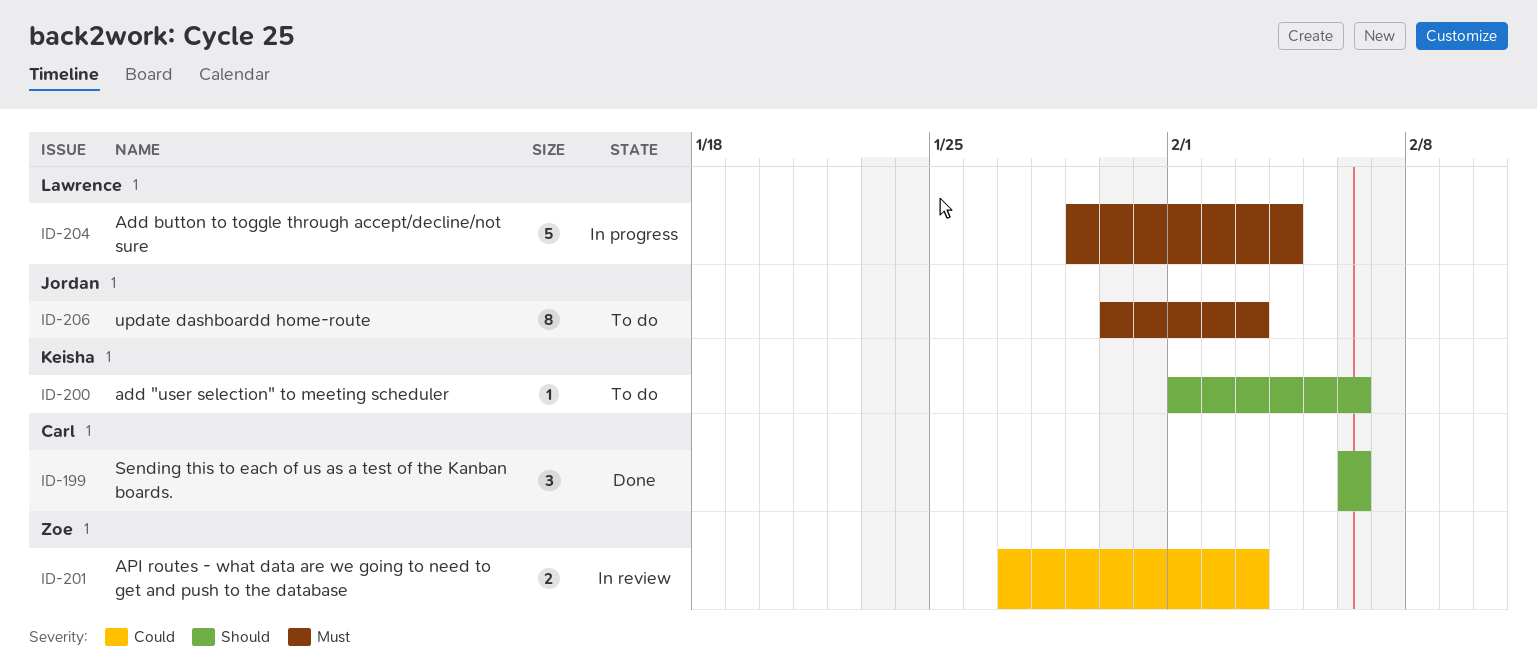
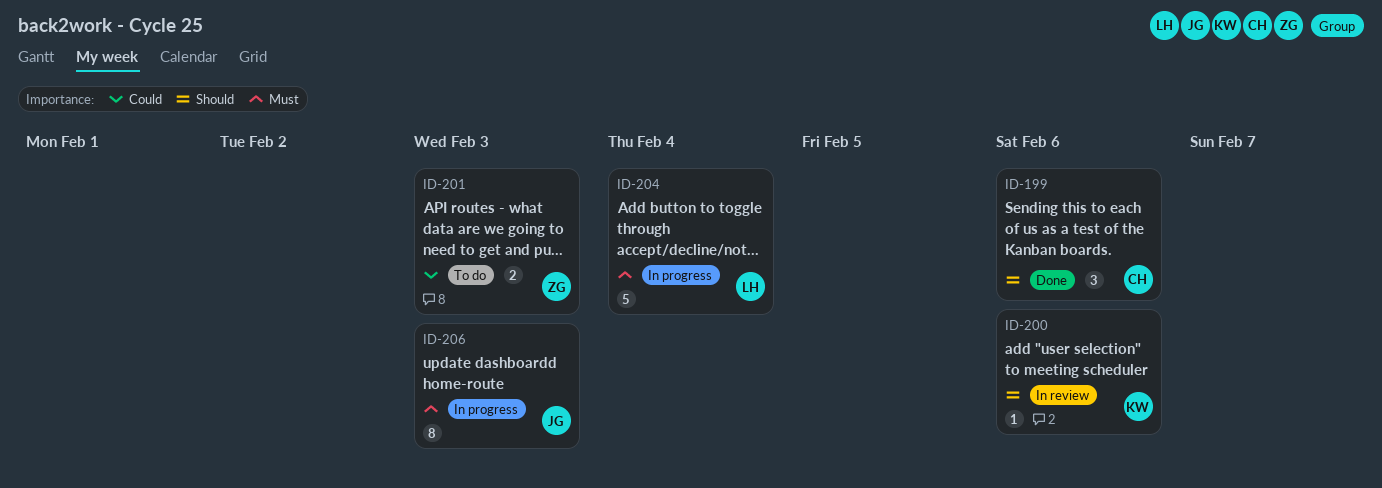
ID-200, status: To do -> In review
ID-201, status: In review -> To do
ID-206, status: To do -> In progress

